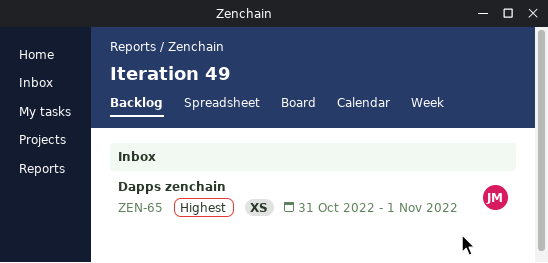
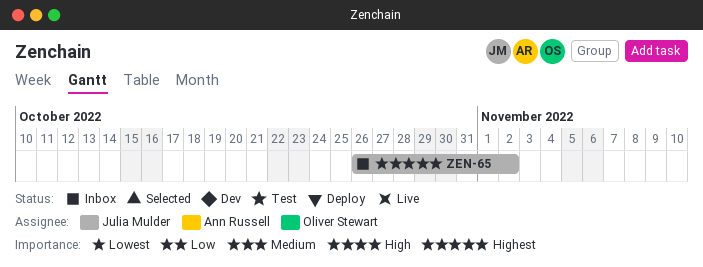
ZEN-65, start: Oct 31 -> Oct 26
ZEN-65, due: Nov 1 -> Nov 2

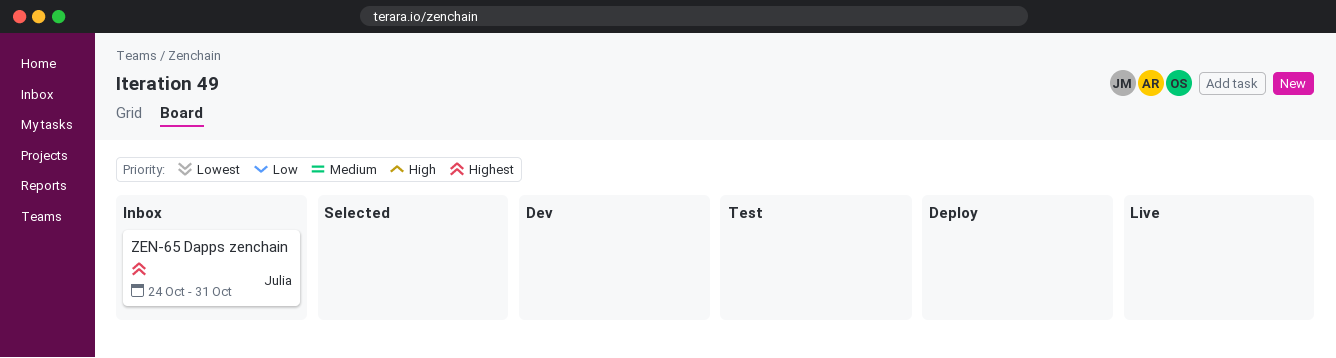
ZEN-65, start: Oct 26 -> Oct 24
ZEN-65, due: Nov 2 -> Oct 31

